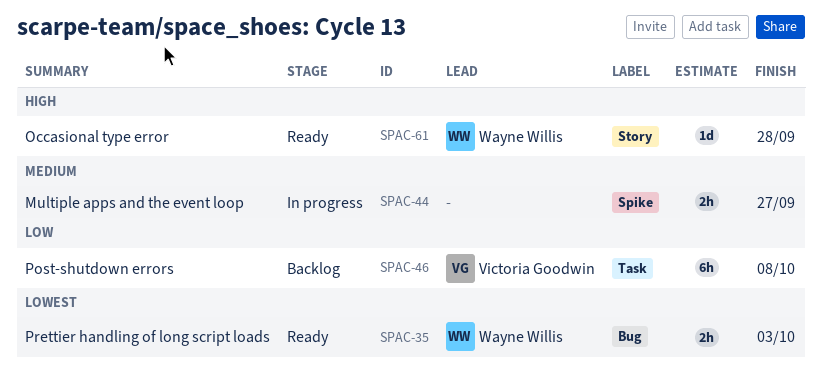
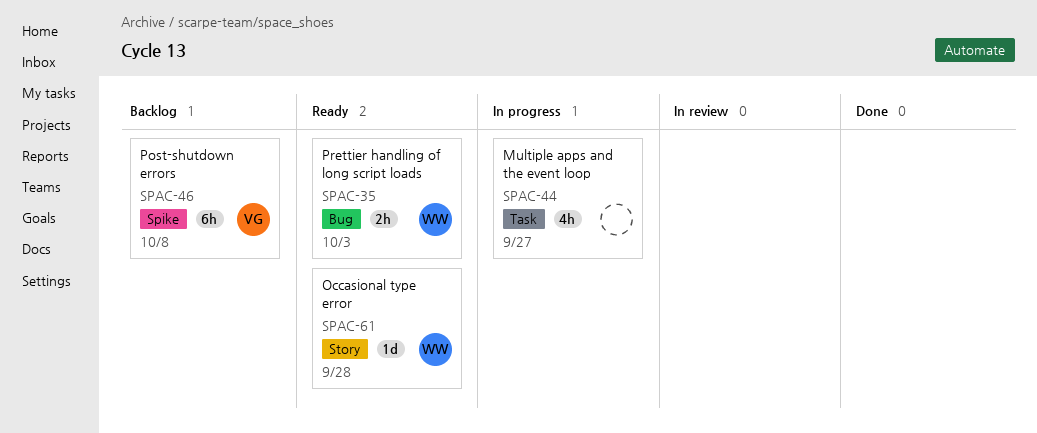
SPAC-44, label: Spike -> Task
SPAC-44, estimate: 2h -> 4h
SPAC-46, label: Task -> Spike

